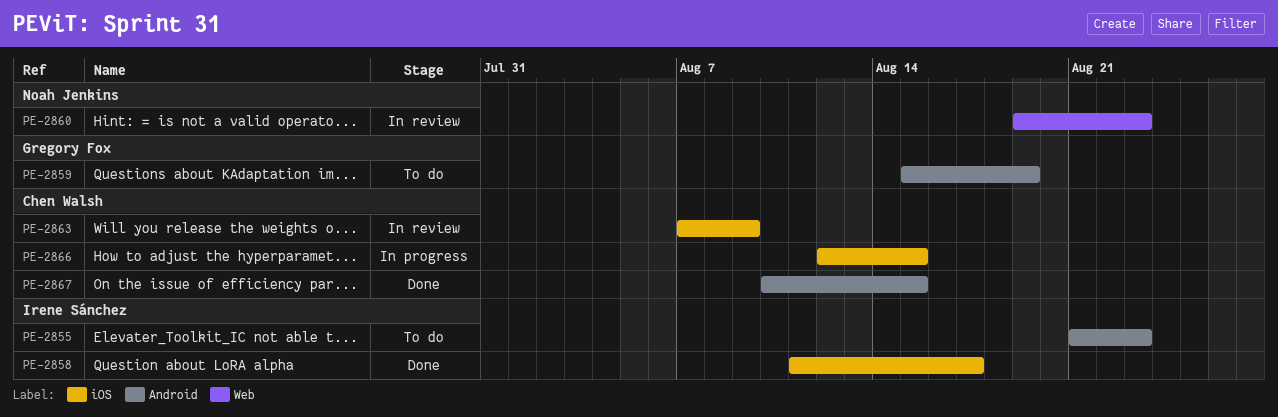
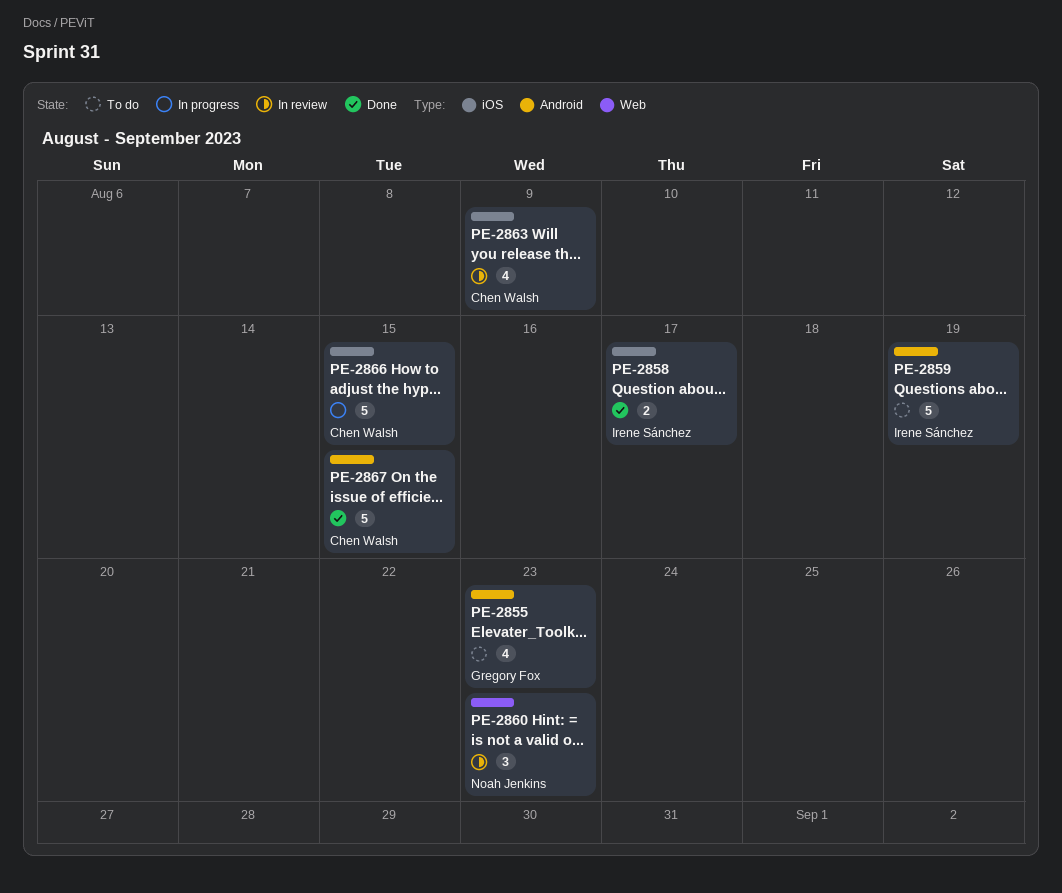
PE-2855, owner: Irene Sánchez -> Gregory Fox
PE-2859, owner: Gregory Fox -> Irene Sánchez

